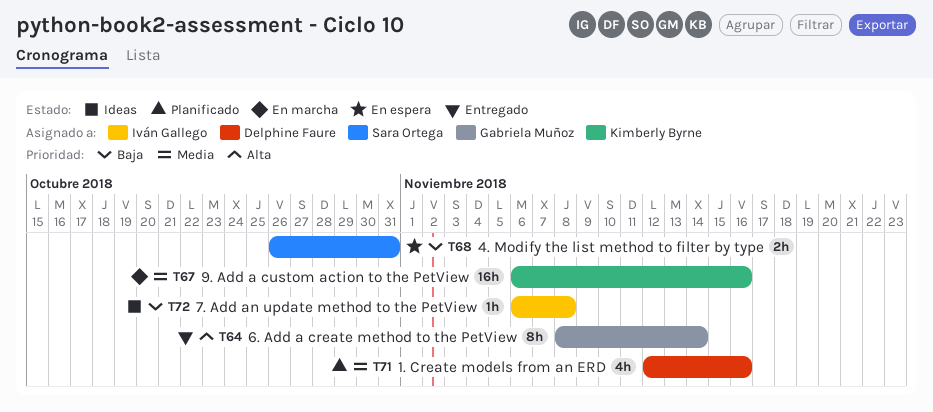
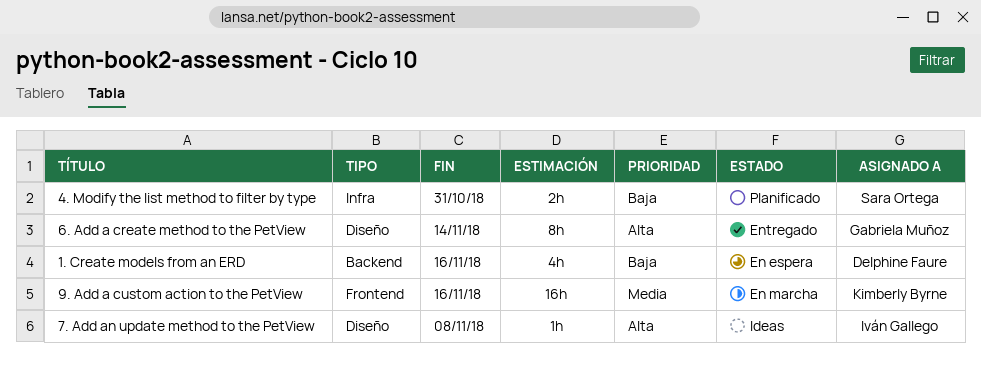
1. Create models from an ERD, status: Planificado -> En espera
1. Create models from an ERD, priority: Media -> Baja
4. Modify the list method to filter by type, status: En espera -> Planificado
7. Add an update method to the PetView, priority: Baja -> Alta

